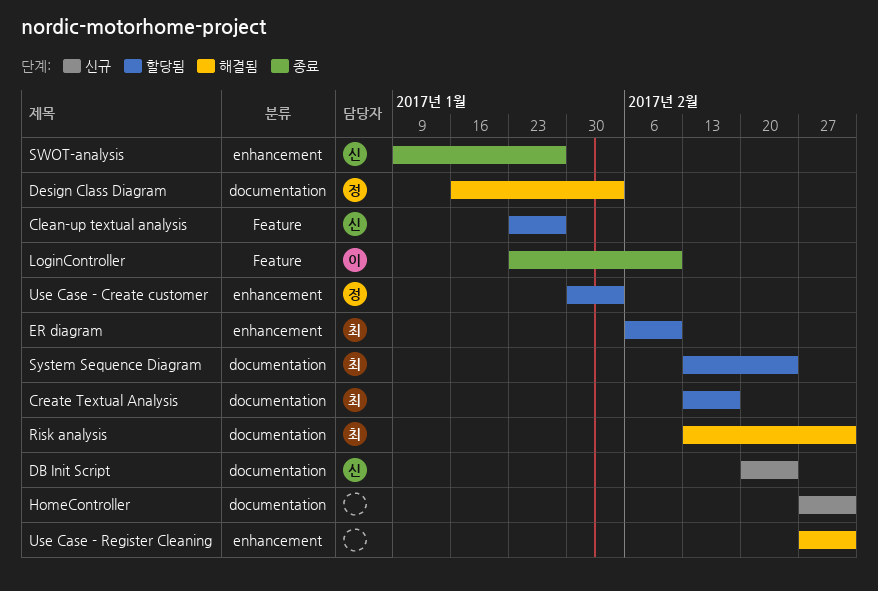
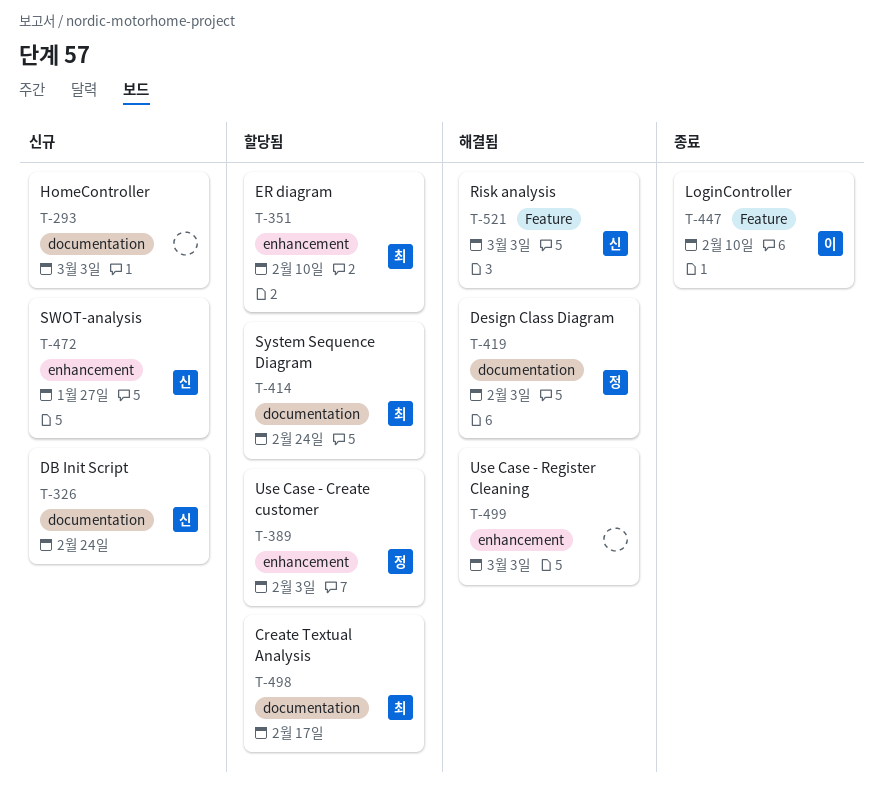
Clean-up textual analysis: present -> none
Risk analysis, owner: 최 -> 신
Risk analysis, label: documentation -> Feature
SWOT-analysis, status: 종료 -> 신규

